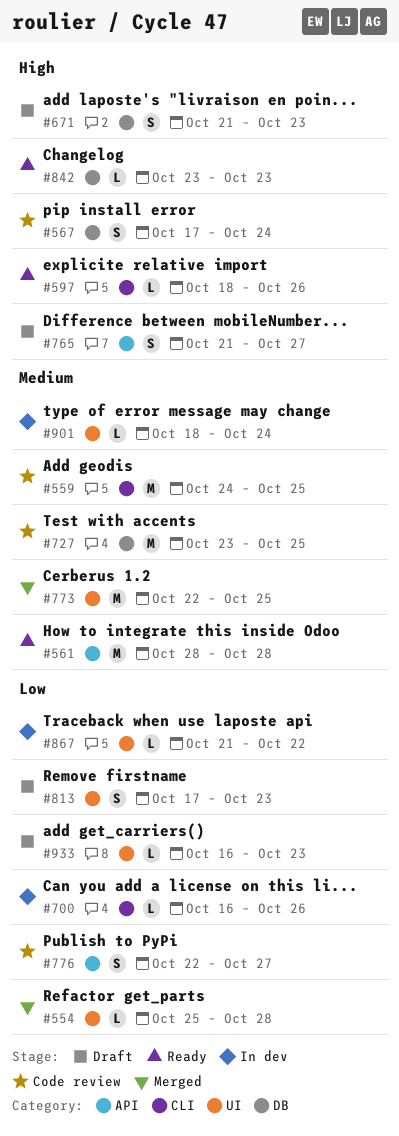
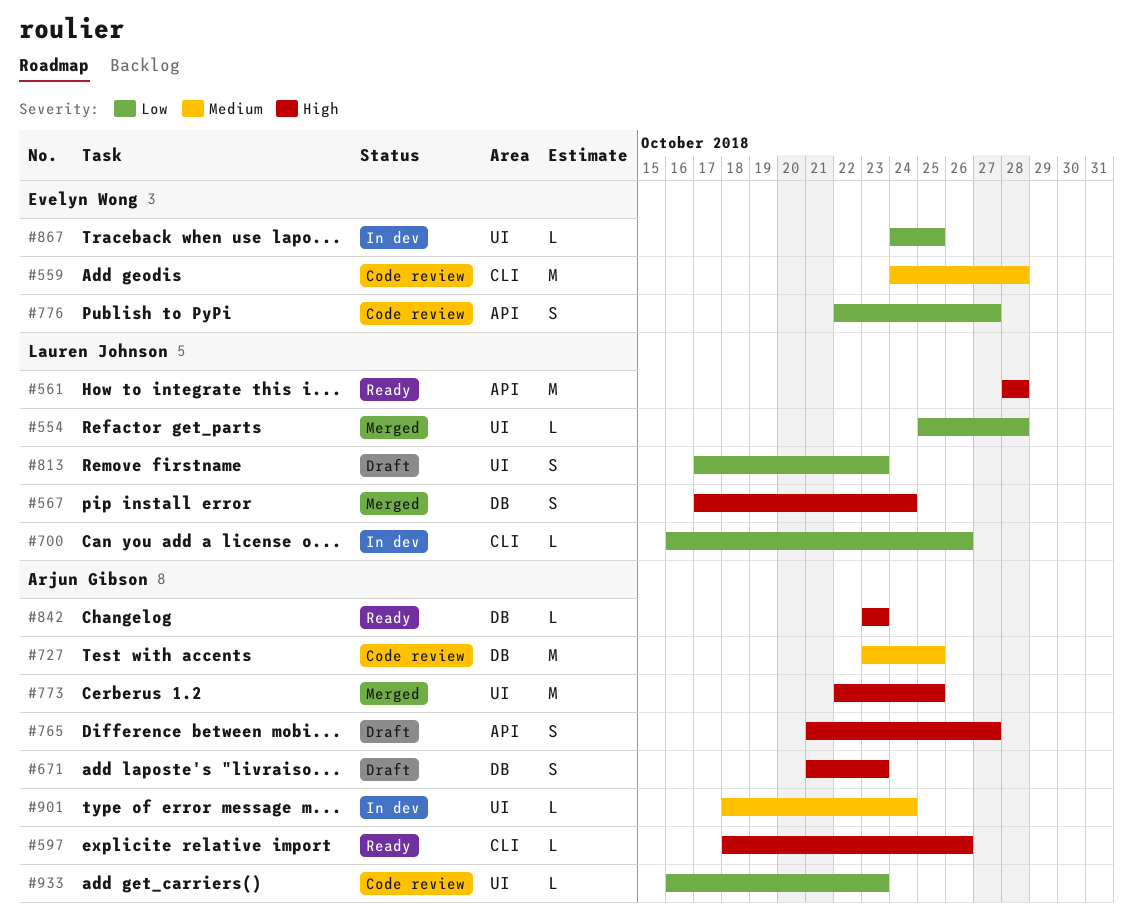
#559, due: Oct 25 -> Oct 28
#561, priority: Medium -> High
#567, status: Code review -> Merged
#773, priority: Medium -> High
#867, start: Oct 21 -> Oct 24
#867, due: Oct 22 -> Oct 25
#933, status: Draft -> Code review

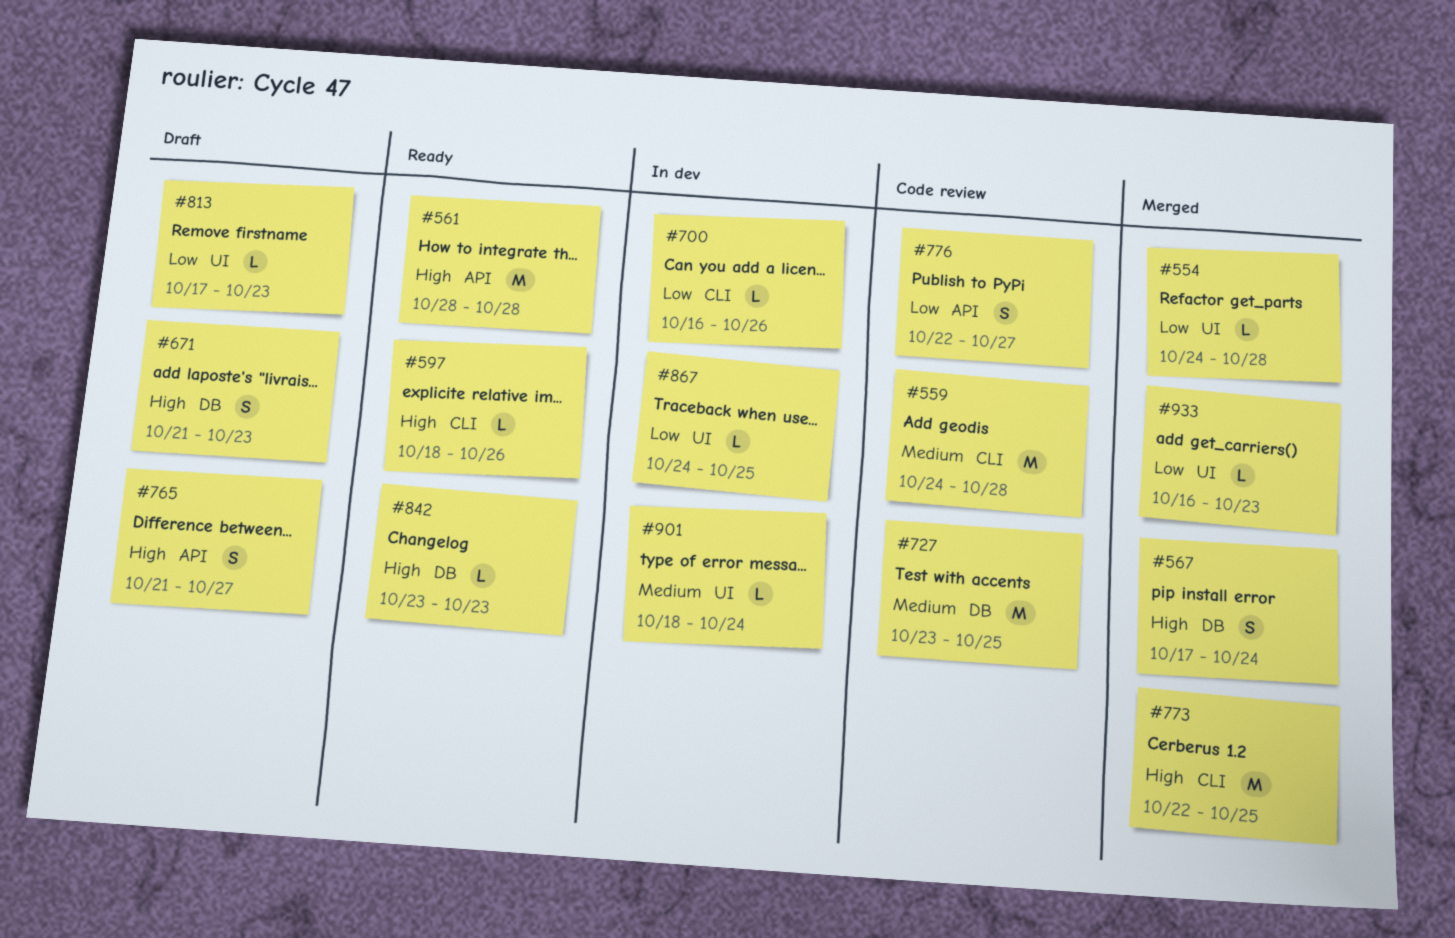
#554, start: Oct 25 -> Oct 24
#773, label: UI -> CLI
#813, estimate: S -> L
#933, status: Code review -> Merged

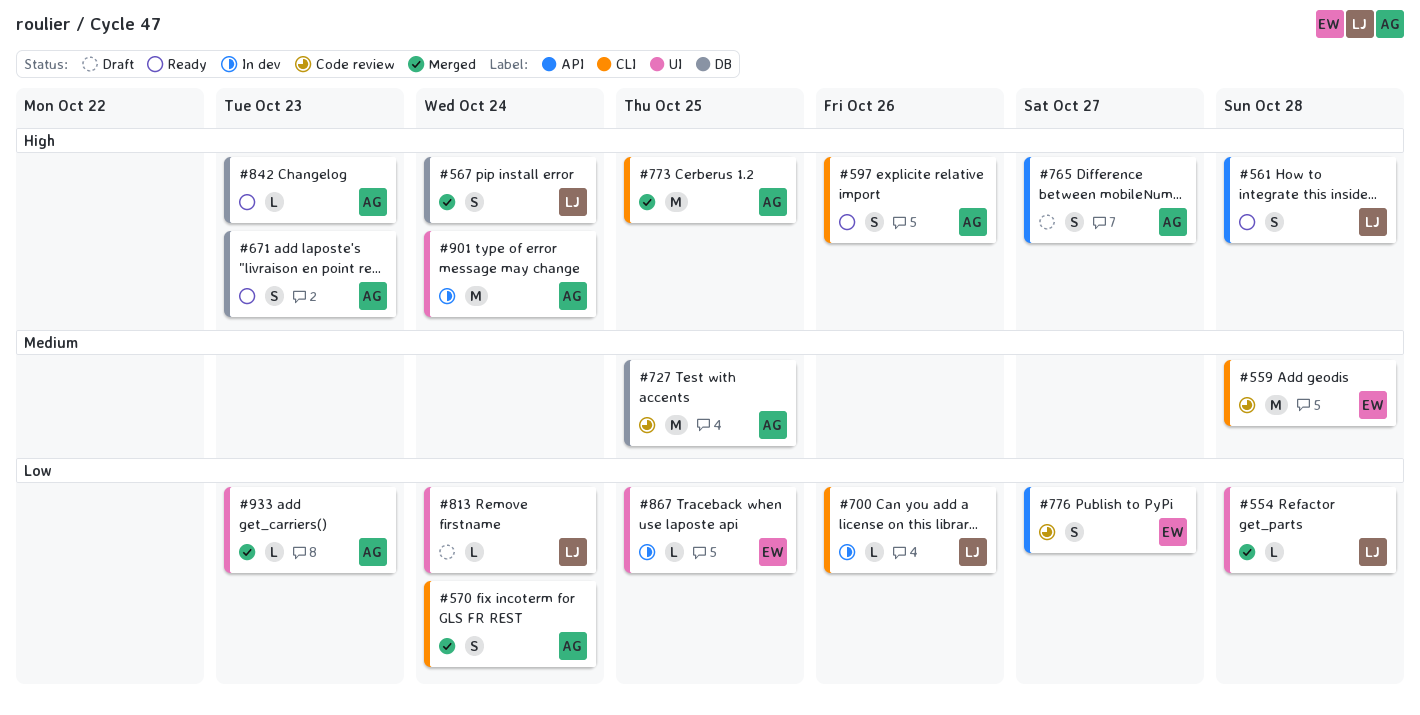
#561, estimate: M -> S
#570: none -> present
#597, estimate: L -> S
#671, status: Draft -> Ready
#813, due: Oct 23 -> Oct 24
#901, priority: Medium -> High
#901, estimate: L -> M

